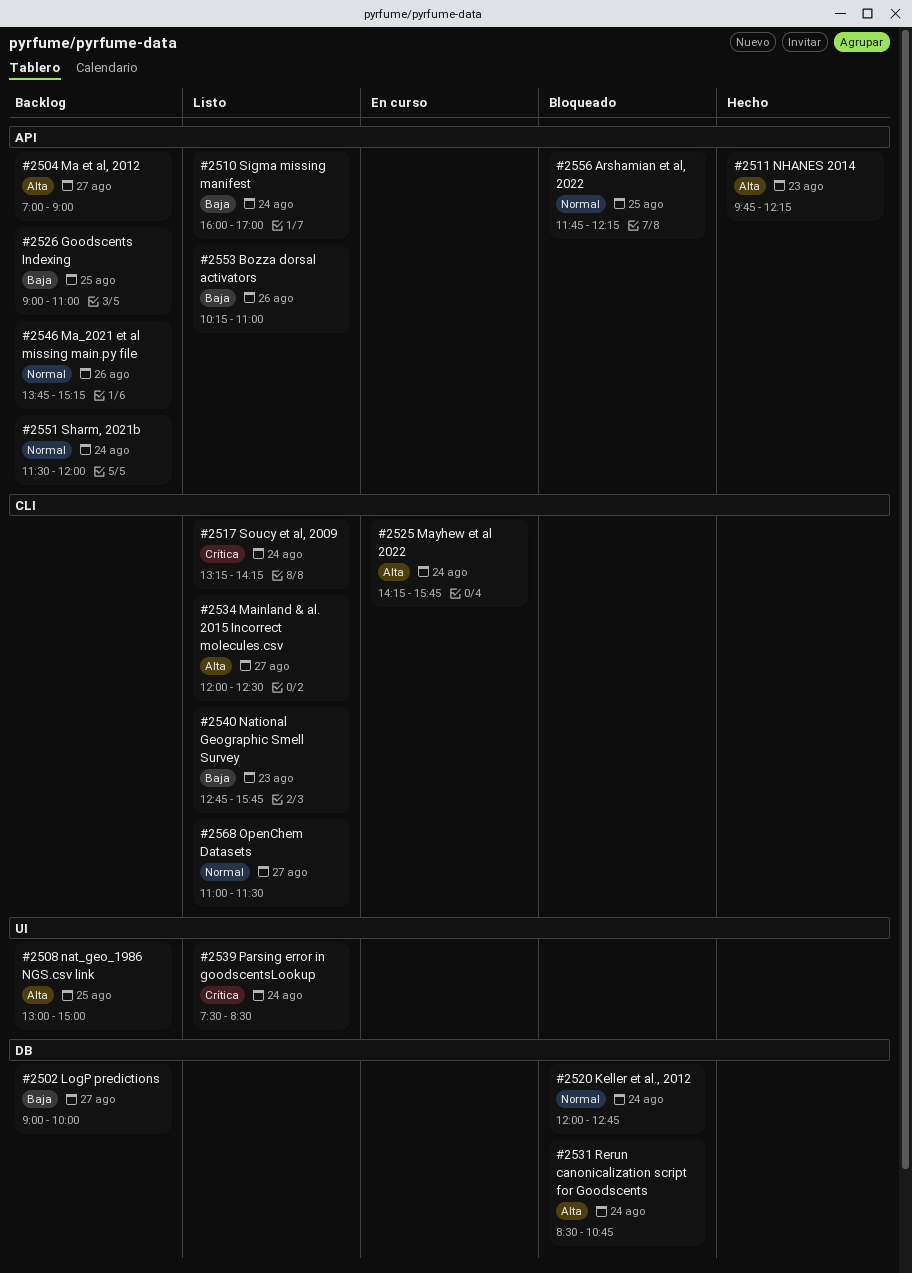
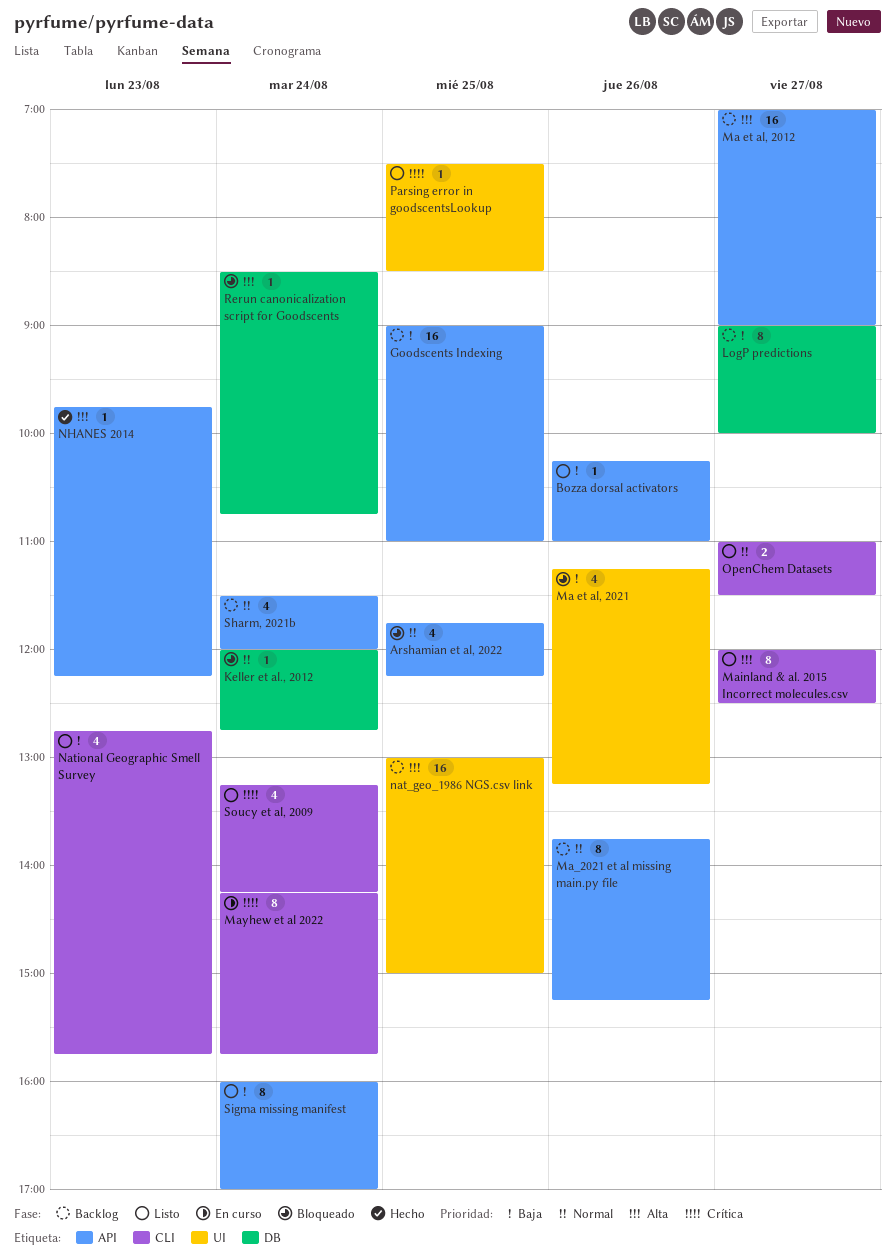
Ma et al, 2021: none -> present
Mayhew et al 2022, priority: Alta -> Crítica
Parsing error in goodscentsLookup, day: Aug 24 -> Aug 25

